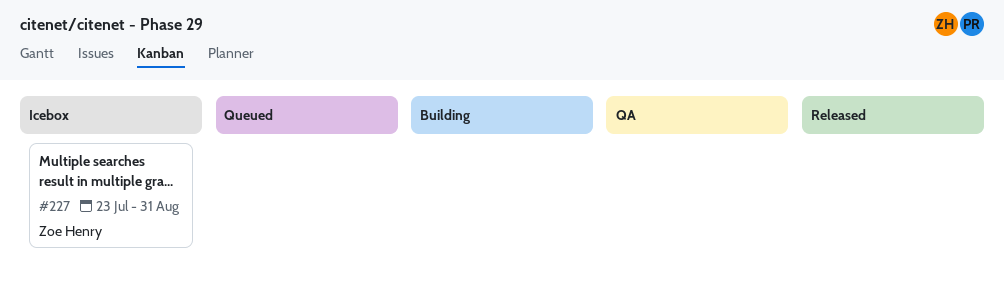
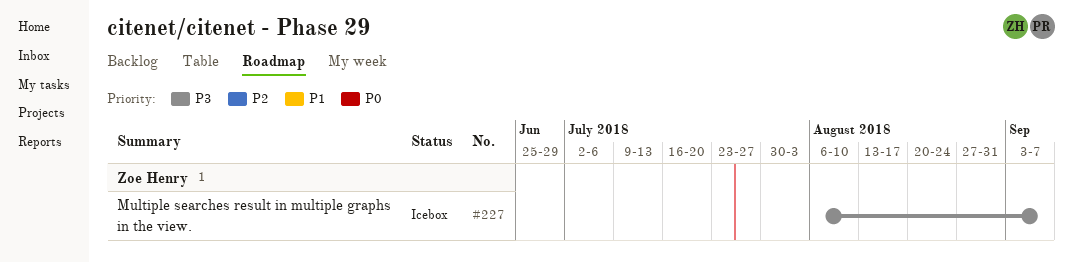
#227, start: Jul 23 -> Aug 6
#227, due: Aug 31 -> Sep 7

